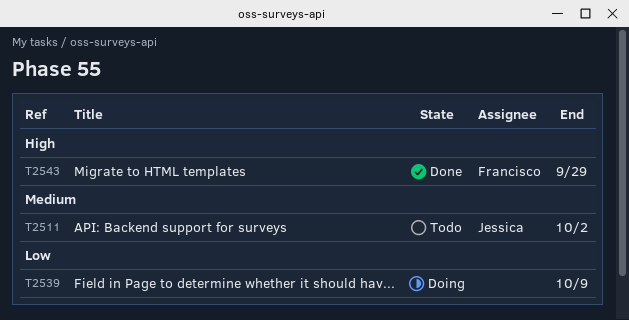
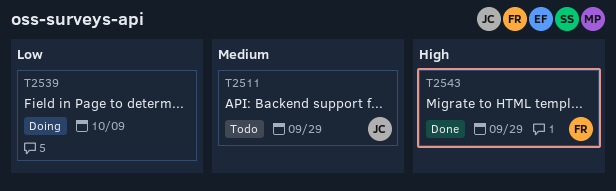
T2511, due: Oct 2 -> Sep 29

